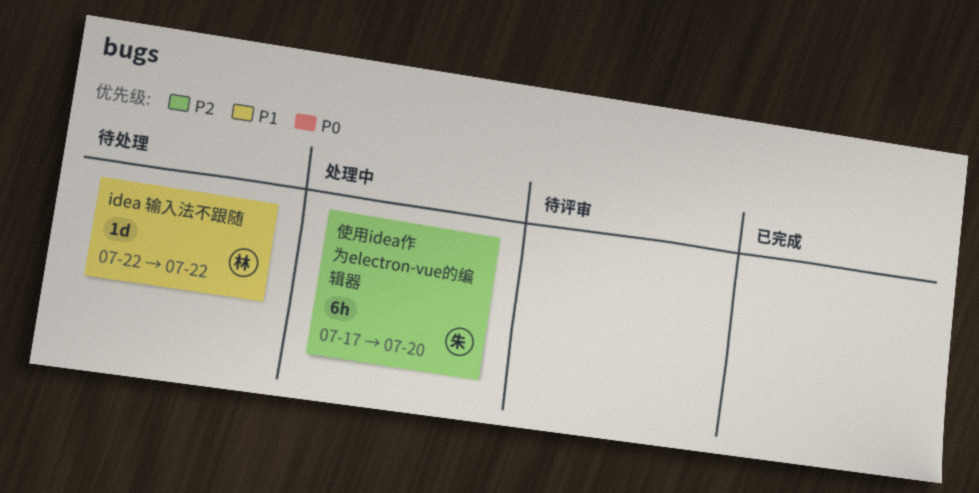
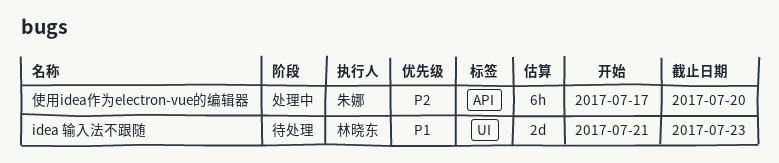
idea 输入法不跟随, estimate: 1d -> 2d
idea 输入法不跟随, start: Jul 22 -> Jul 21
idea 输入法不跟随, due: Jul 22 -> Jul 23

